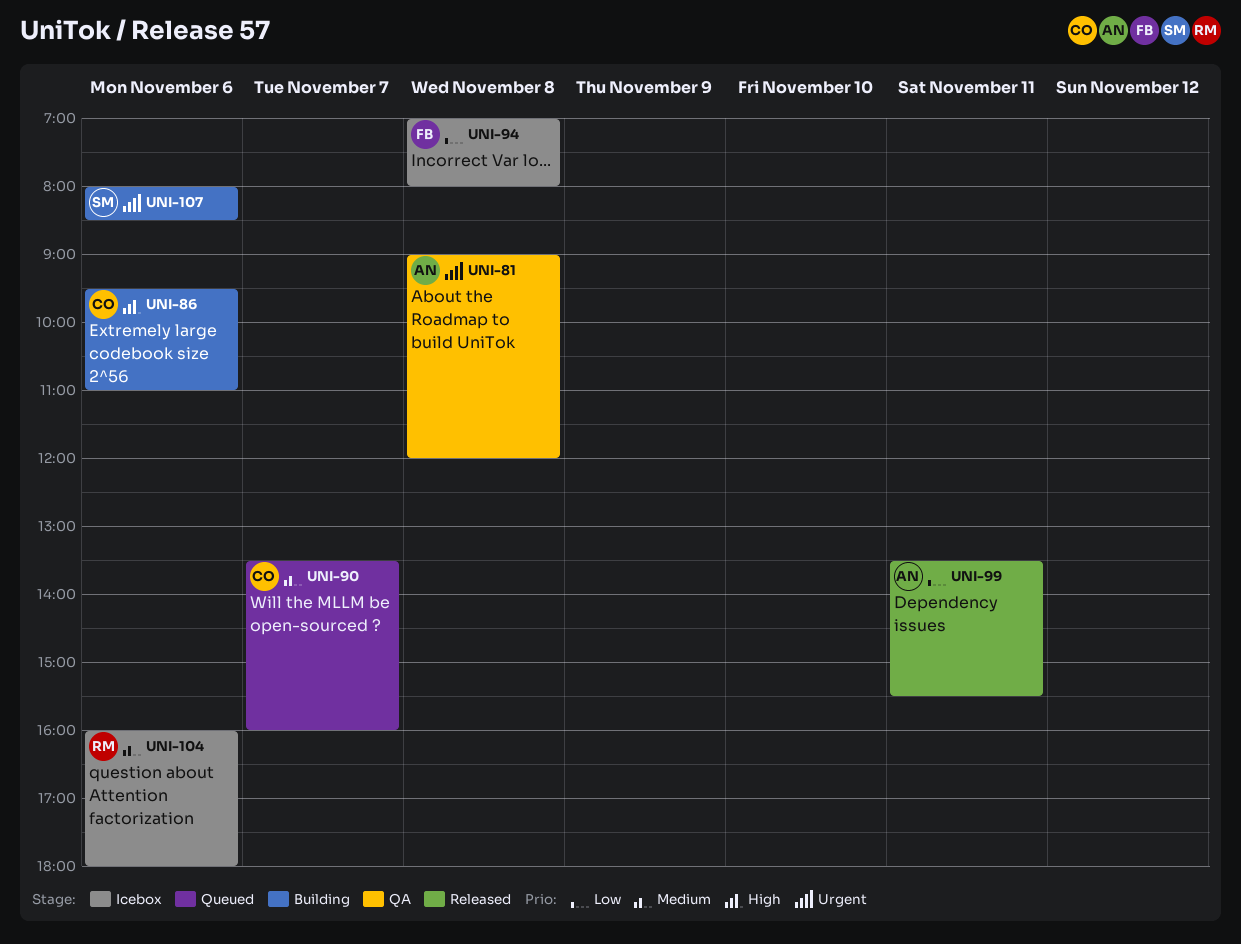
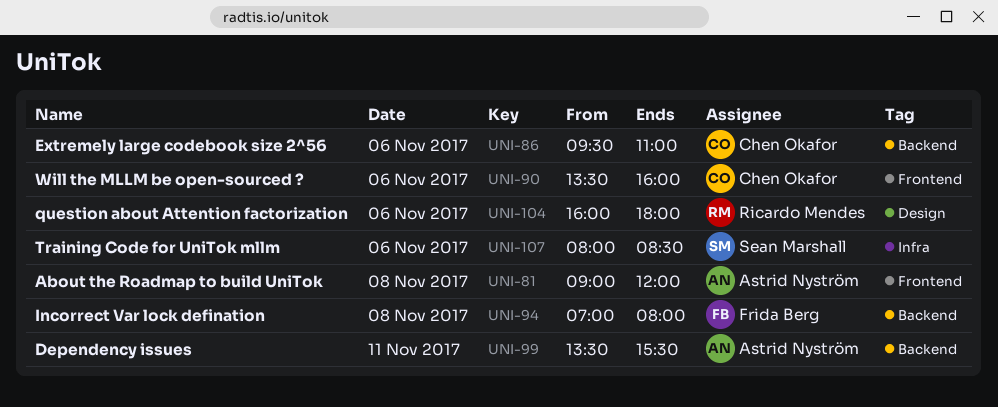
UNI-90, day: Nov 7 -> Nov 6

